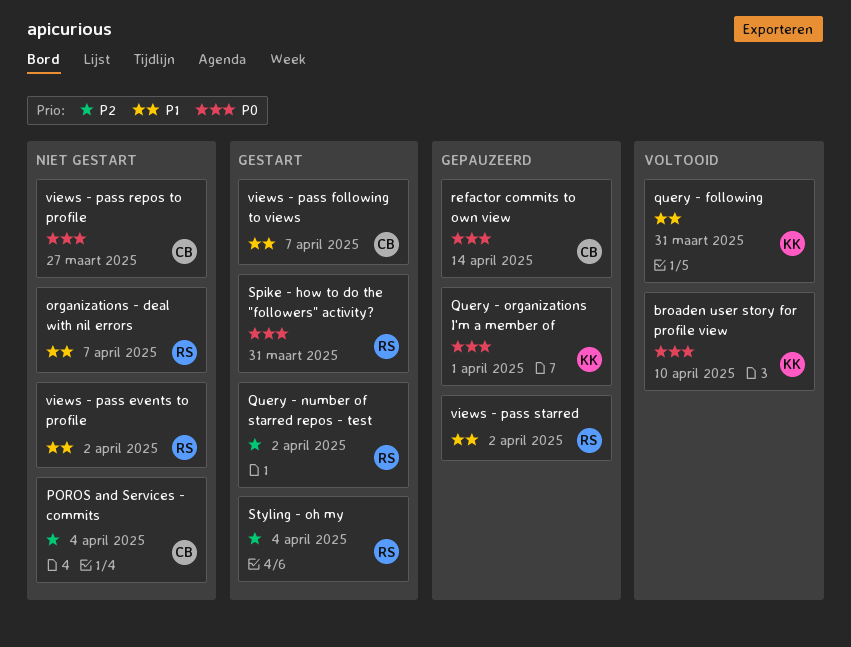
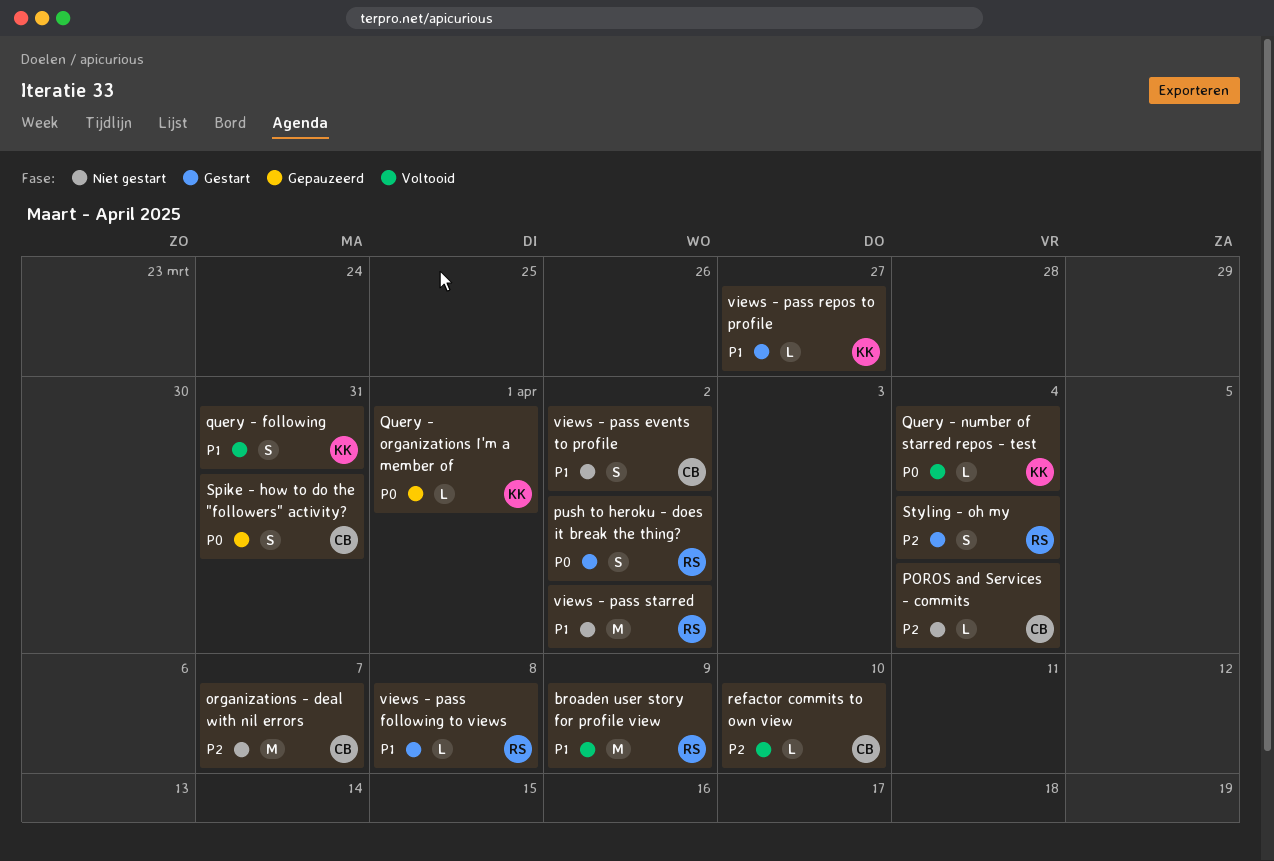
broaden user story for profile view, owner: KK -> RS
broaden user story for profile view, priority: P0 -> P1
broaden user story for profile view, due: Apr 10 -> Apr 9
organizations - deal with nil errors, owner: RS -> CB
organizations - deal with nil errors, priority: P1 -> P2
push to heroku - does it break the thing?: none -> present
Query - number of starred repos - test, status: Gestart -> Voltooid
Query - number of starred repos - test, owner: RS -> KK
Query - number of starred repos - test, priority: P2 -> P0
Query - number of starred repos - test, due: Apr 2 -> Apr 4
refactor commits to own view, status: Gepauzeerd -> Voltooid
refactor commits to own view, priority: P0 -> P2
refactor commits to own view, due: Apr 14 -> Apr 10
Spike - how to do the "followers" activity?, status: Gestart -> Gepauzeerd
Spike - how to do the "followers" activity?, owner: RS -> CB
views - pass events to profile, owner: RS -> CB
views - pass following to views, owner: CB -> RS
views - pass following to views, due: Apr 7 -> Apr 8
views - pass repos to profile, status: Niet gestart -> Gestart
views - pass repos to profile, owner: CB -> KK
views - pass repos to profile, priority: P0 -> P1
views - pass starred, status: Gepauzeerd -> Niet gestart

